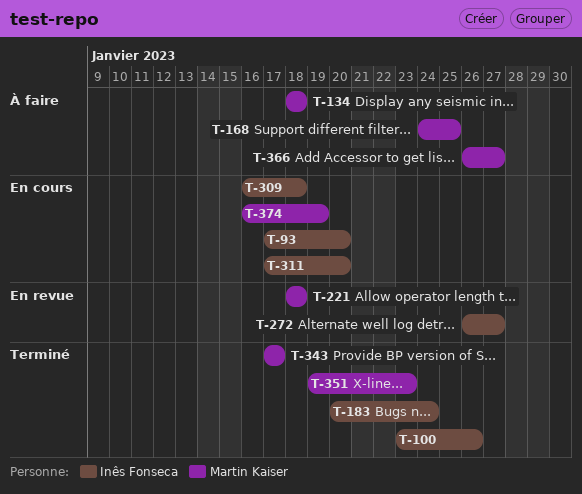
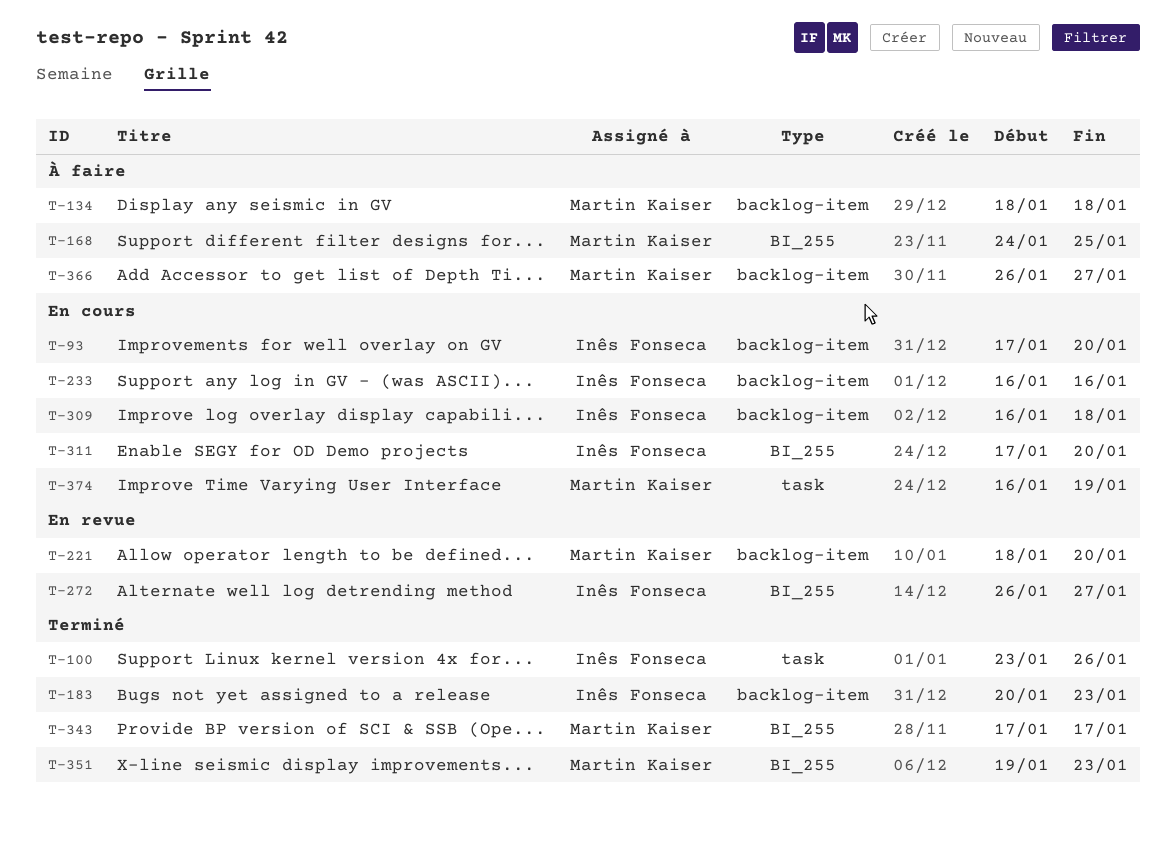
T-183, due: Jan 24 -> Jan 23
T-221, due: Jan 18 -> Jan 20
T-233: none -> present

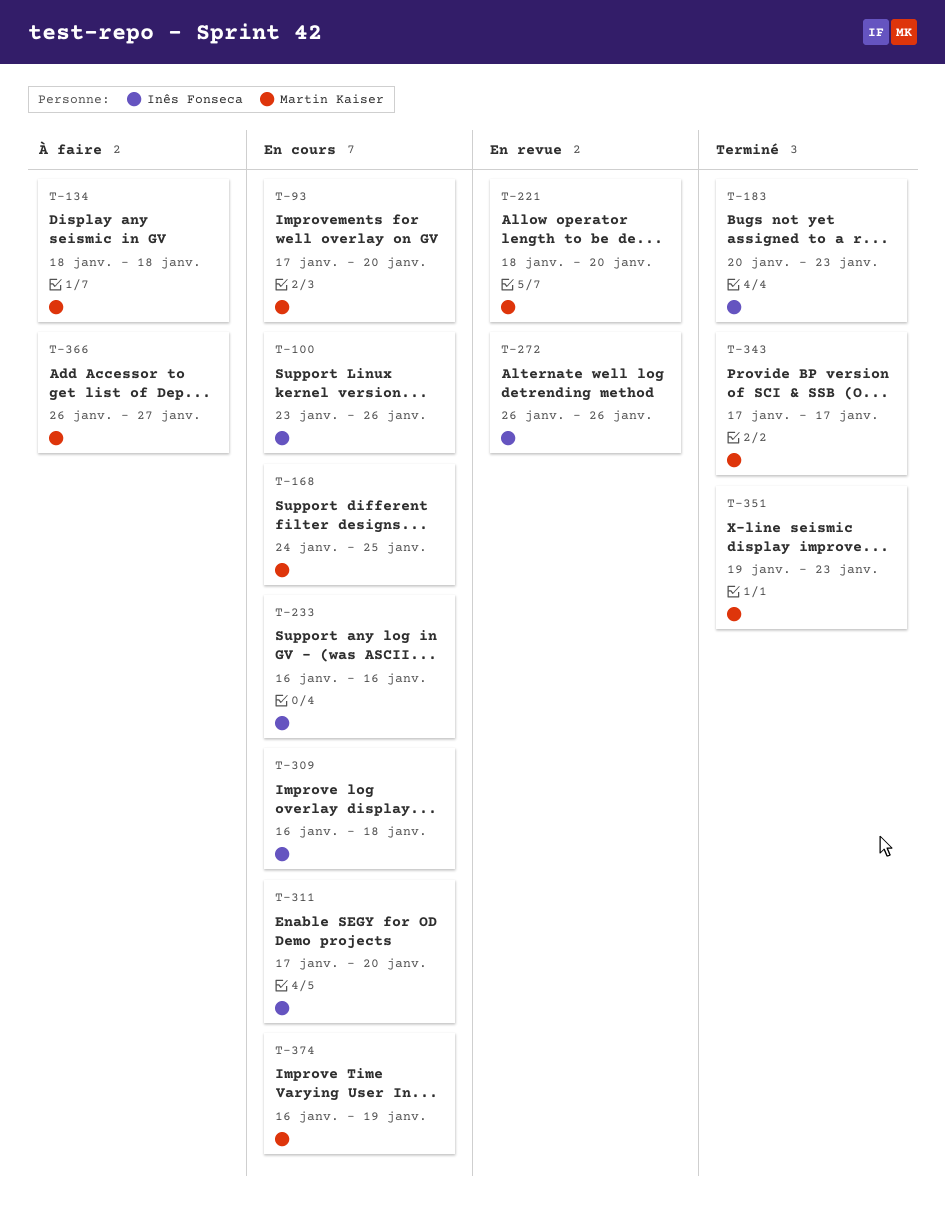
T-93, owner: Inês Fonseca -> Martin Kaiser
T-100, status: Terminé -> En cours
T-168, status: À faire -> En cours
T-272, due: Jan 27 -> Jan 26

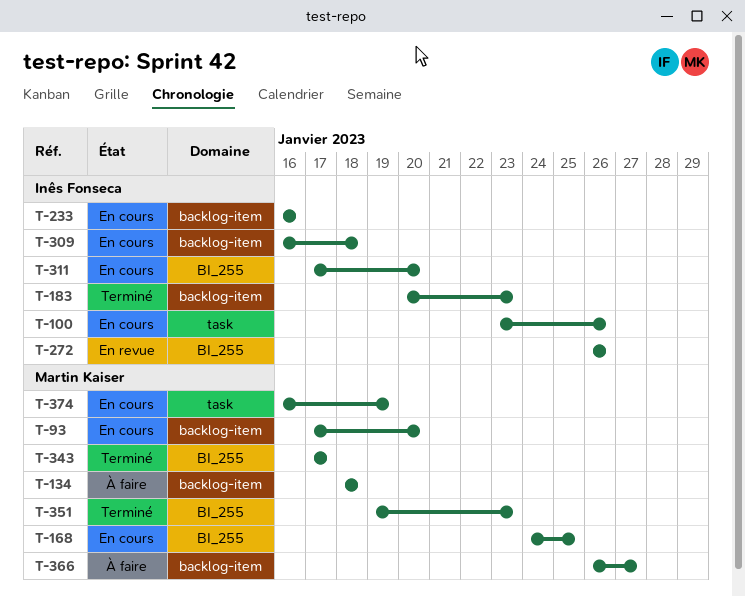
T-221: present -> none

